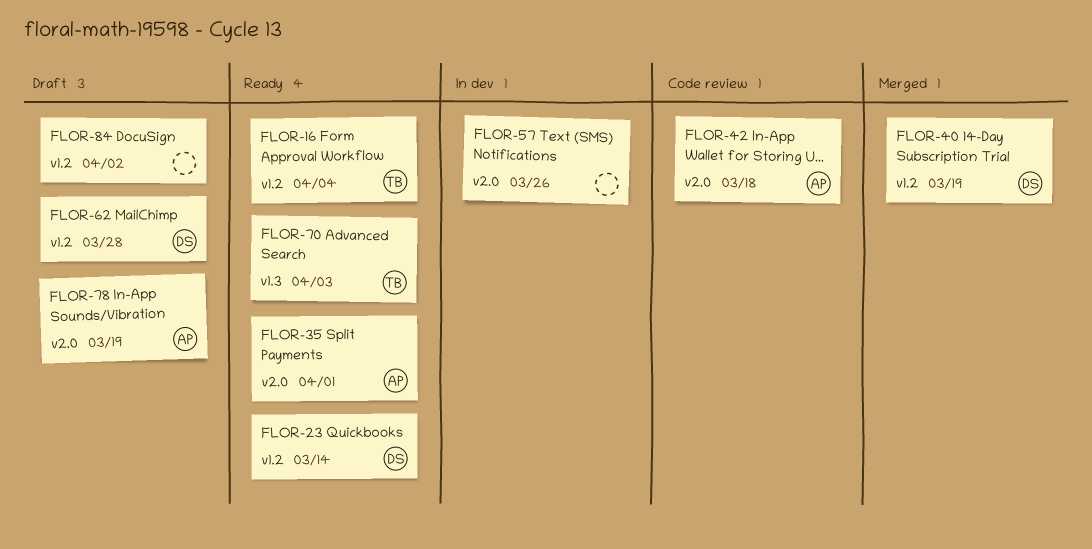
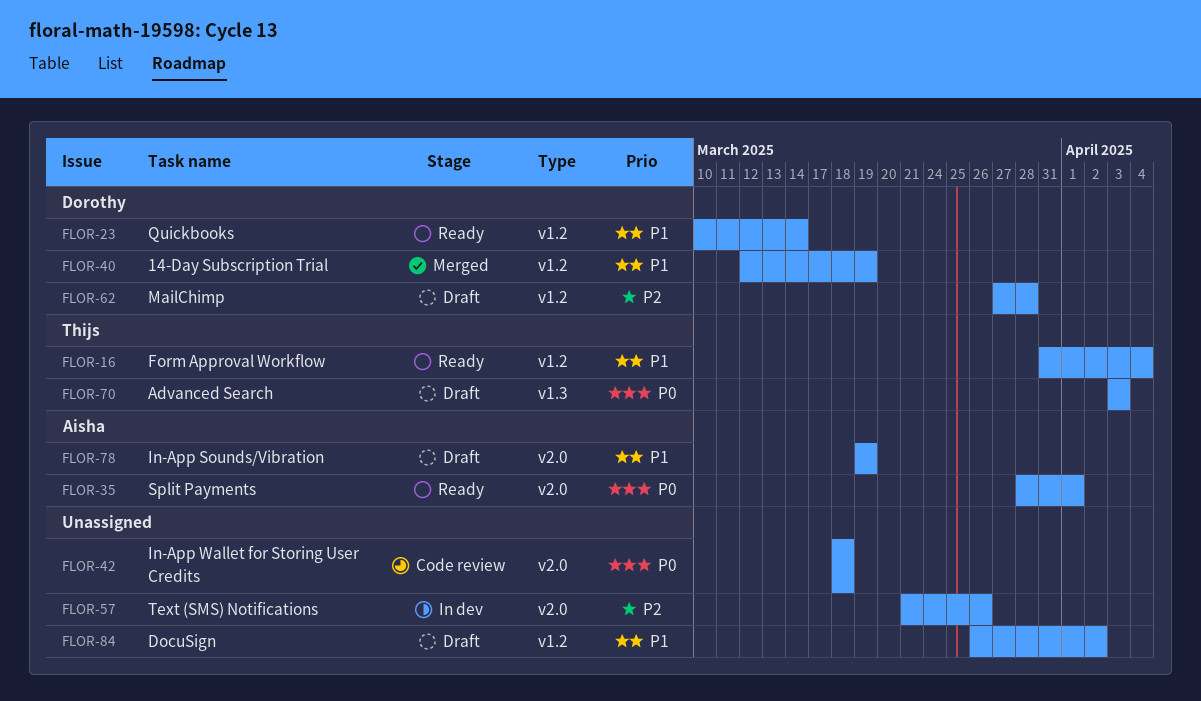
FLOR-42, owner: Aisha -> none
FLOR-70, status: Ready -> Draft

